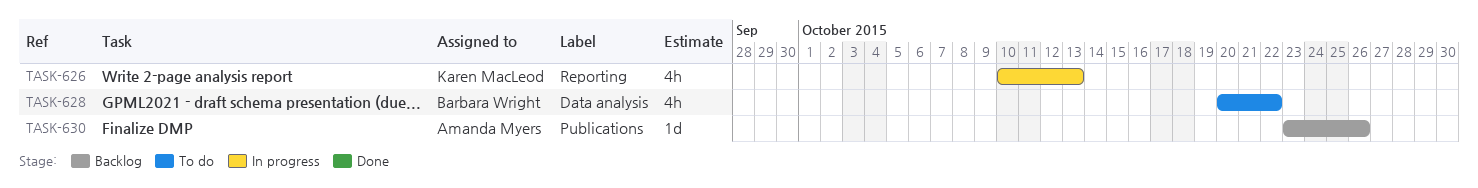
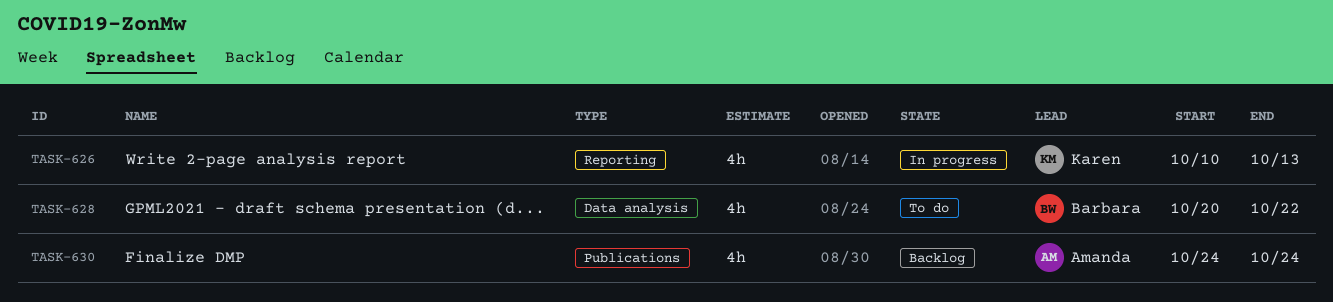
TASK-630, estimate: 1d -> 4h
TASK-630, start: Oct 23 -> Oct 24
TASK-630, due: Oct 26 -> Oct 24

